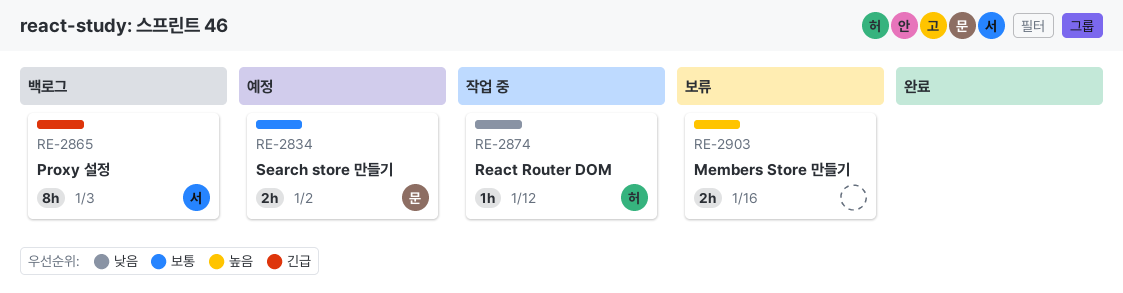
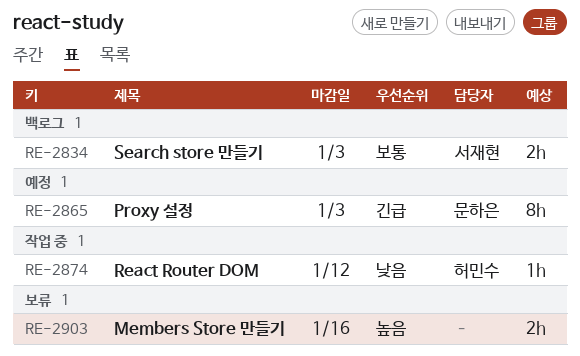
RE-2834, status: 예정 -> 백로그
RE-2834, owner: 문하은 -> 서재현
RE-2834, due: Jan 2 -> Jan 3
RE-2865, status: 백로그 -> 예정
RE-2865, owner: 서재현 -> 문하은

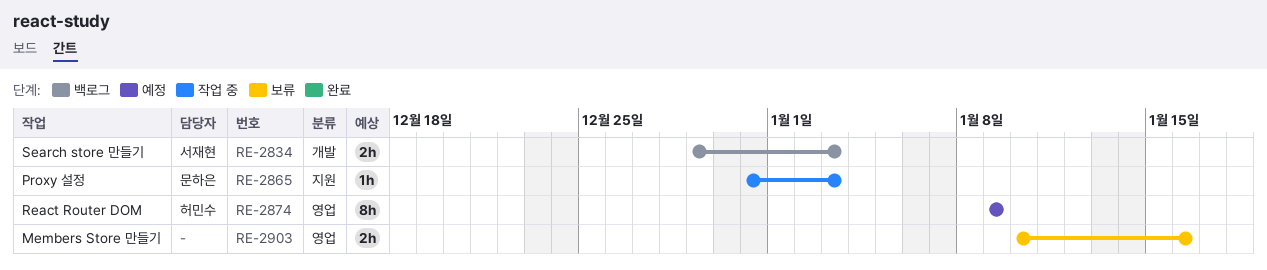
RE-2865, status: 예정 -> 작업 중
RE-2865, estimate: 8h -> 1h
RE-2874, status: 작업 중 -> 예정
RE-2874, estimate: 1h -> 8h
RE-2874, due: Jan 12 -> Jan 9

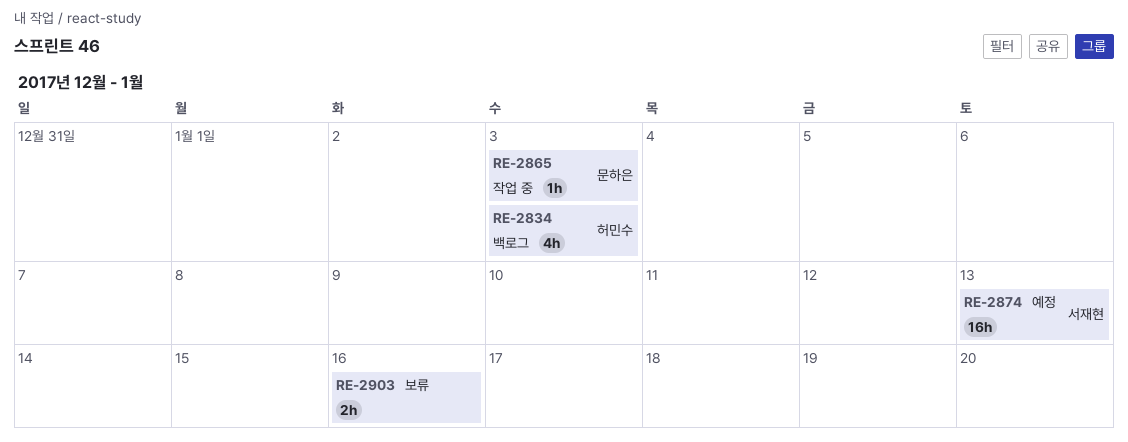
RE-2834, owner: 서재현 -> 허민수
RE-2834, estimate: 2h -> 4h
RE-2874, owner: 허민수 -> 서재현
RE-2874, estimate: 8h -> 16h
RE-2874, due: Jan 9 -> Jan 13

